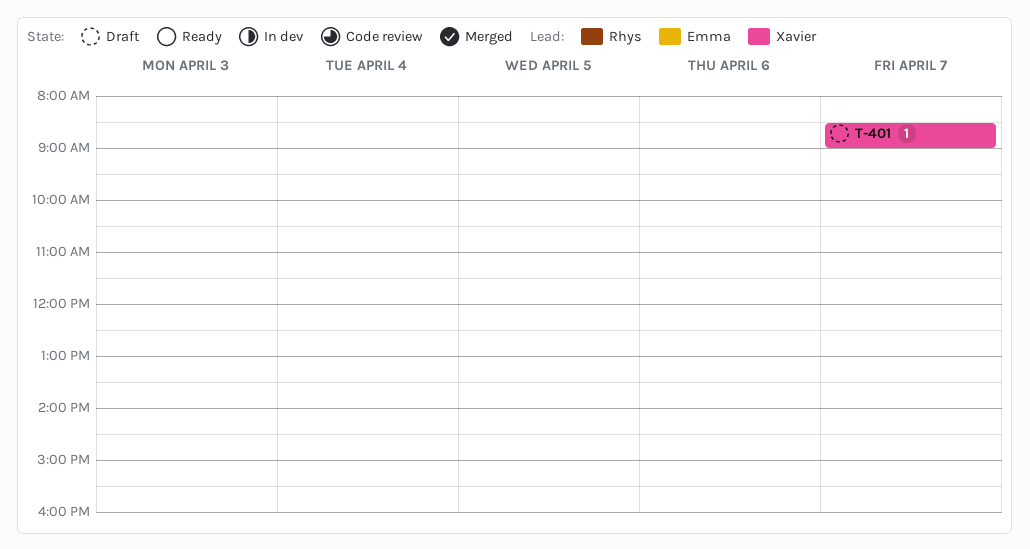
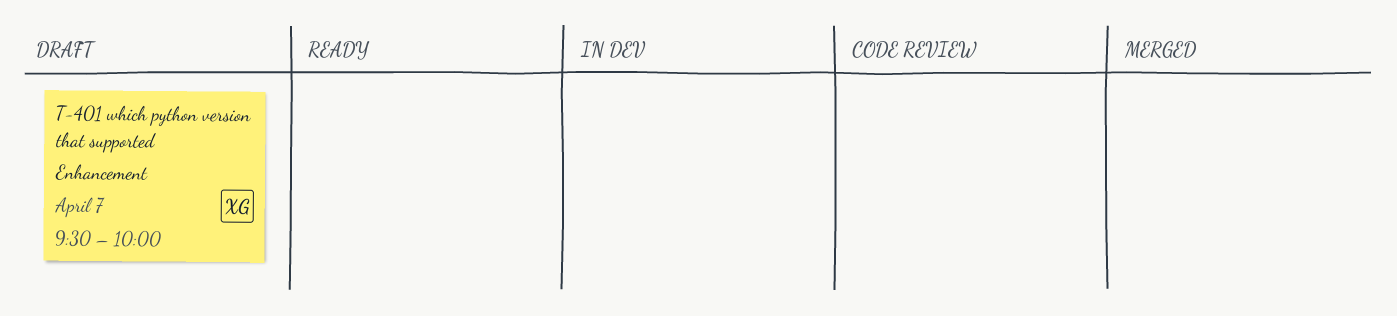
T-401, begins: 08:30 -> 09:30
T-401, ends: 09:00 -> 10:00

